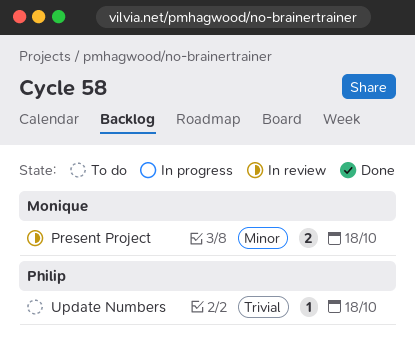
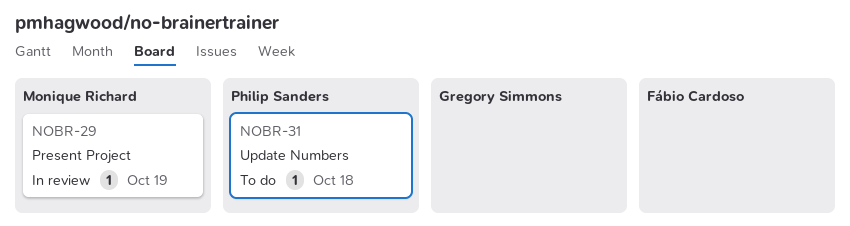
Present Project, estimate: 2 -> 1
Present Project, due: Oct 18 -> Oct 19

